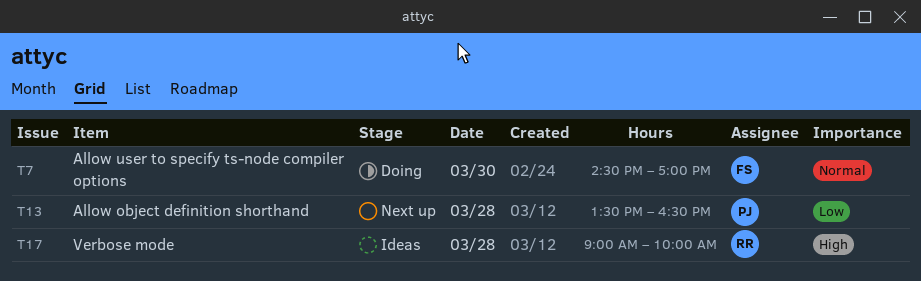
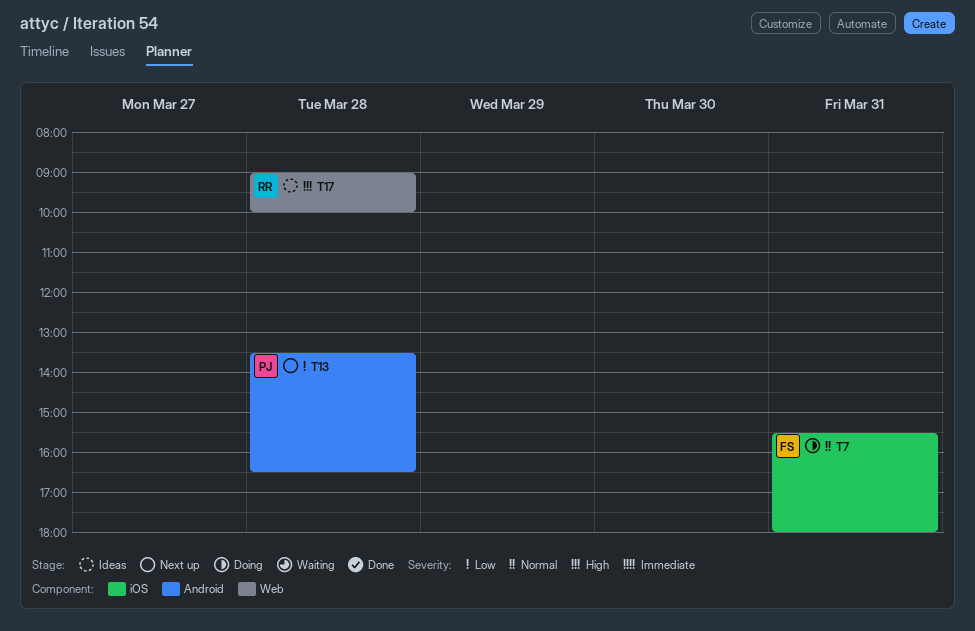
T7, day: Mar 30 -> Mar 31
T7, begins: 14:30 -> 15:30
T7, ends: 17:00 -> 18:00

